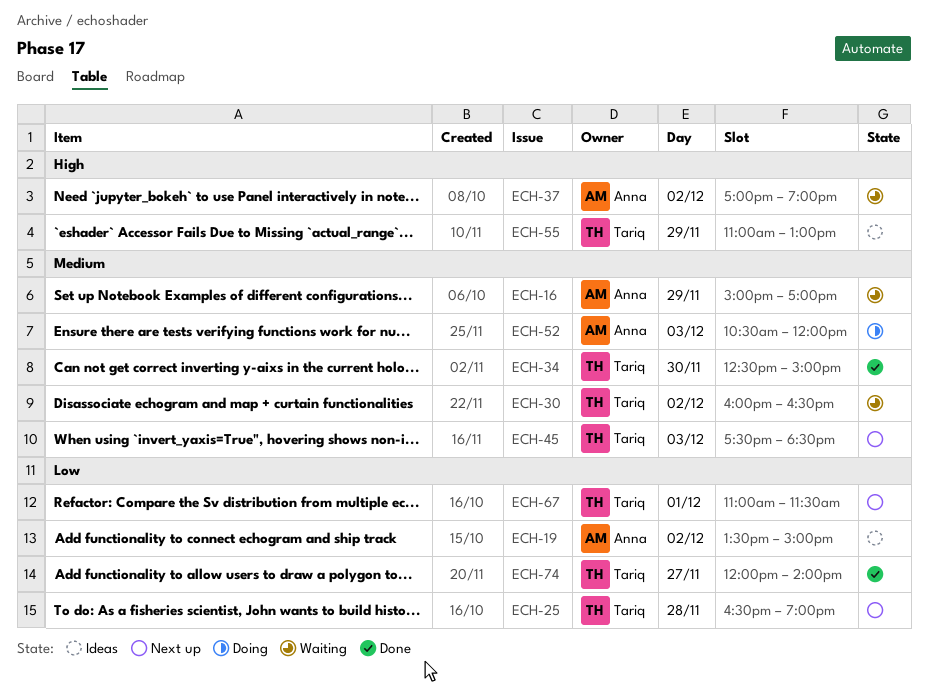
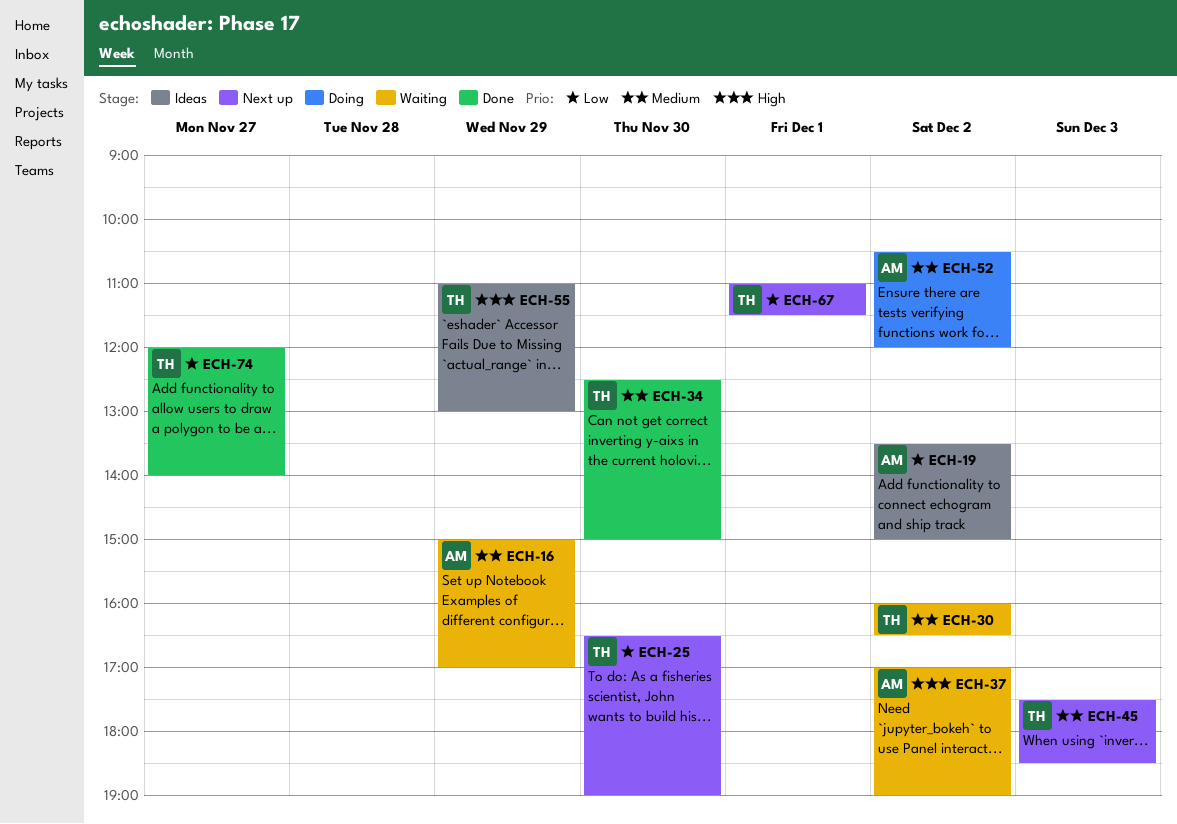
ECH-25, day: Nov 28 -> Nov 30
ECH-52, day: Dec 3 -> Dec 2

